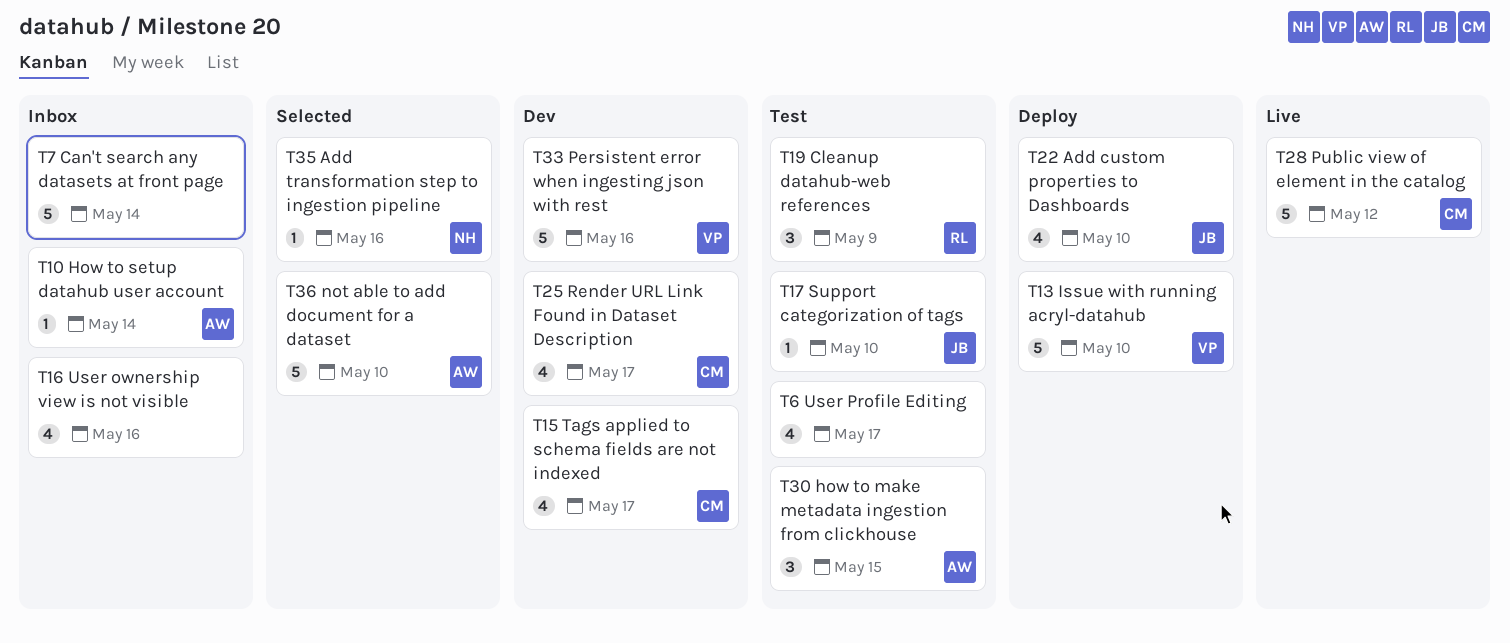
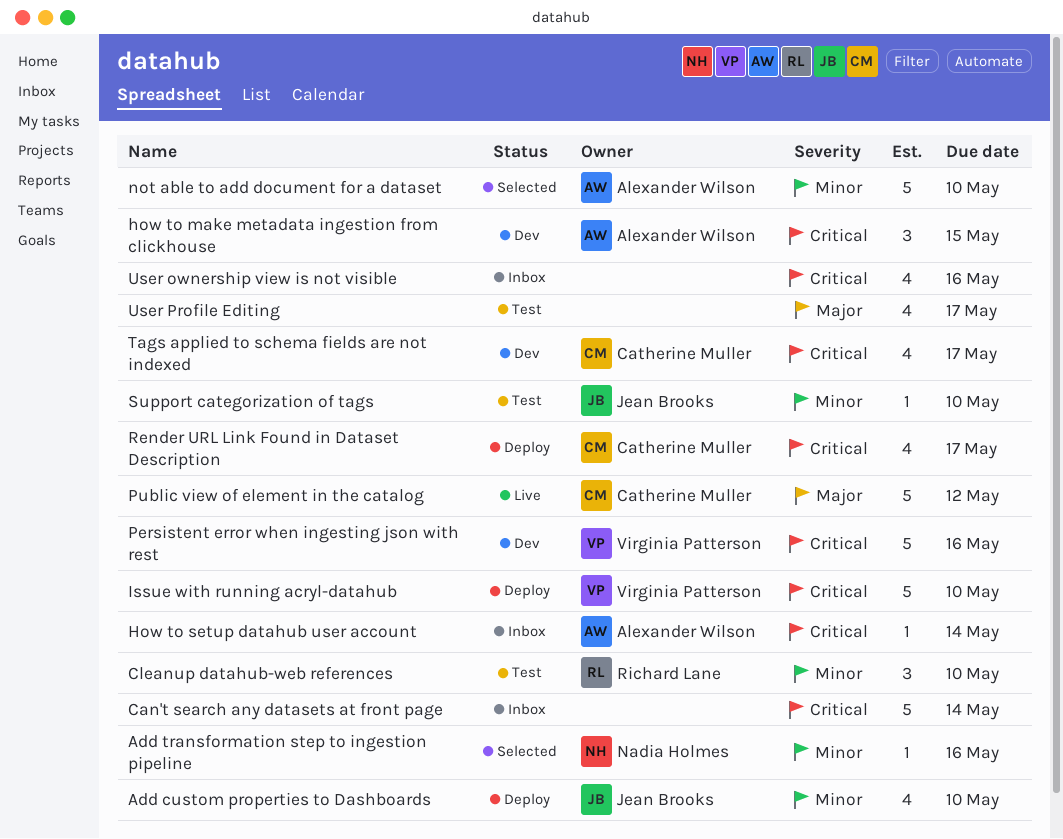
Cleanup datahub-web references, due: May 9 -> May 10
how to make metadata ingestion from clickhouse, status: Test -> Dev
Render URL Link Found in Dataset Description, status: Dev -> Deploy

